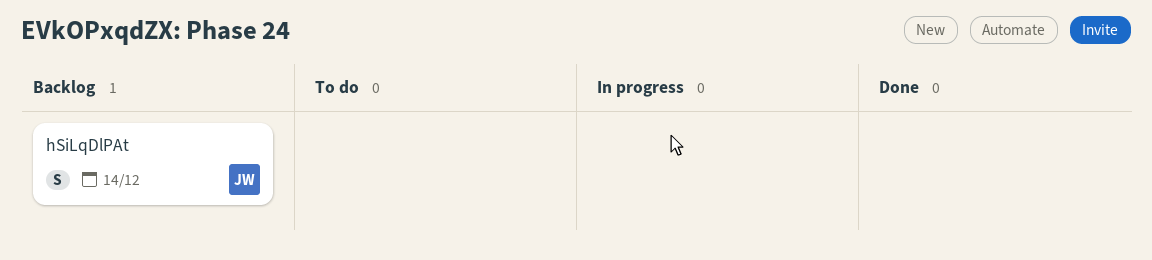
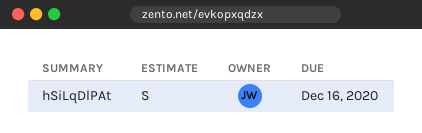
hSiLqDlPAt, due: Dec 14 -> Dec 16

